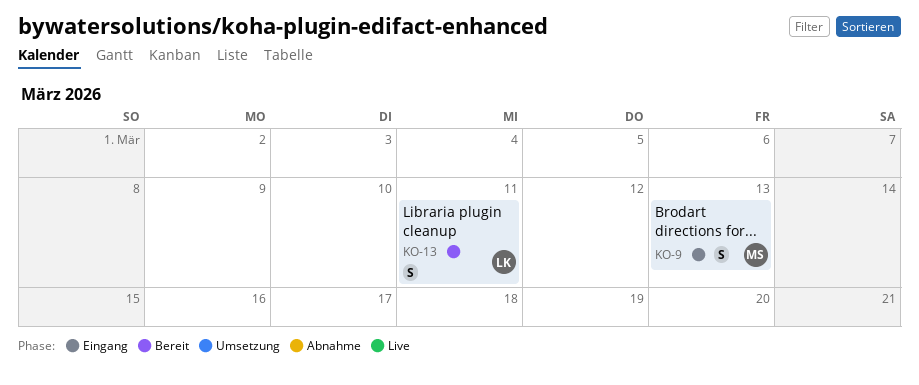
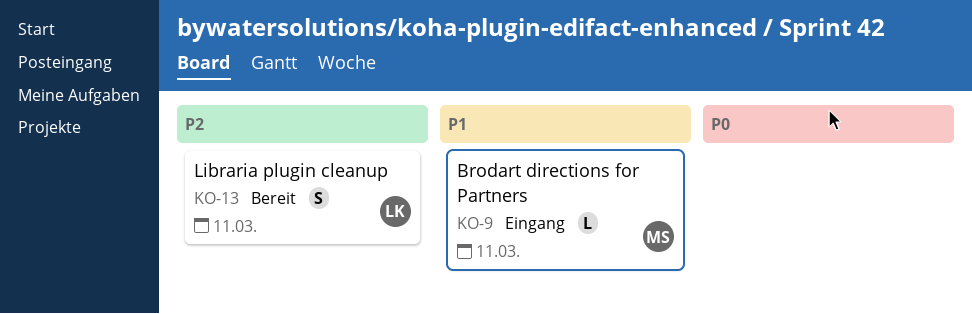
KO-9, estimate: S -> L
KO-9, due: Mar 13 -> Mar 11

